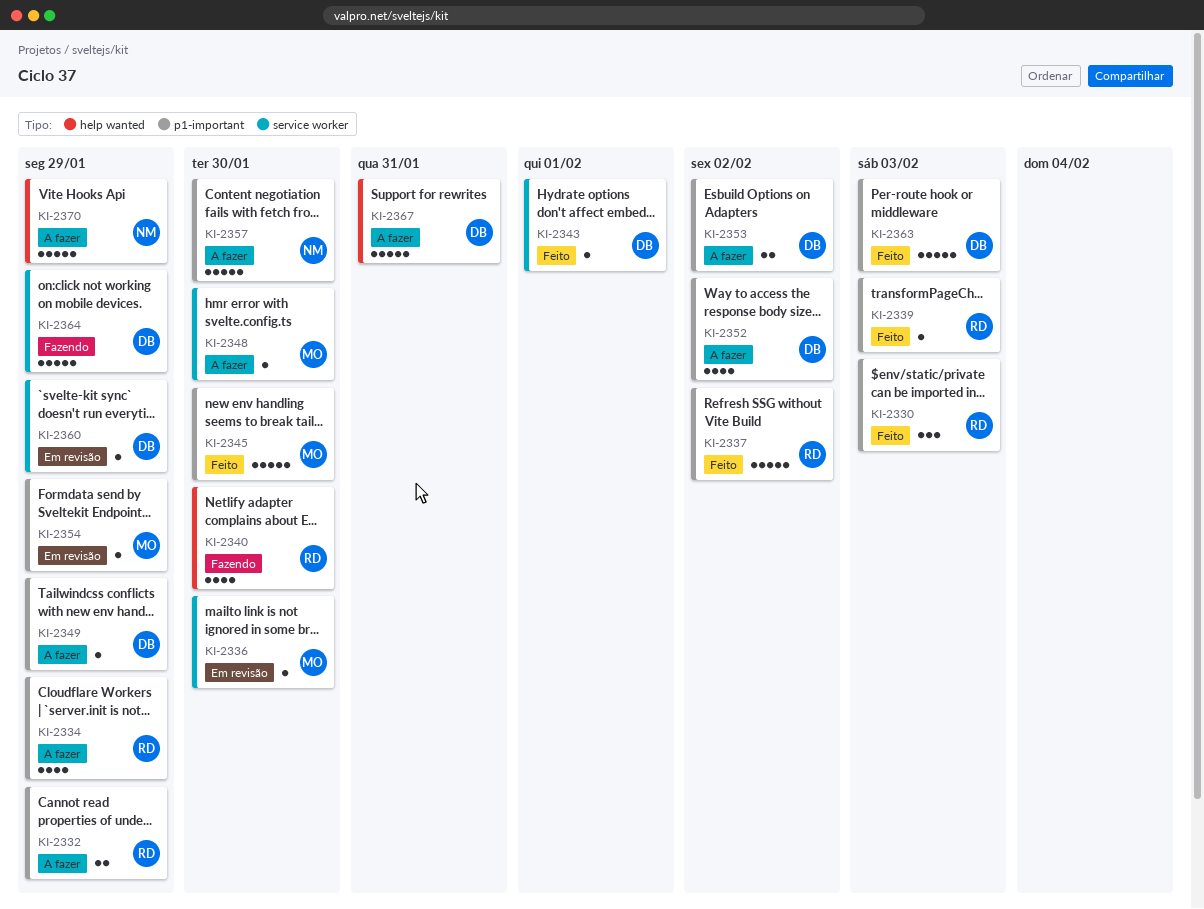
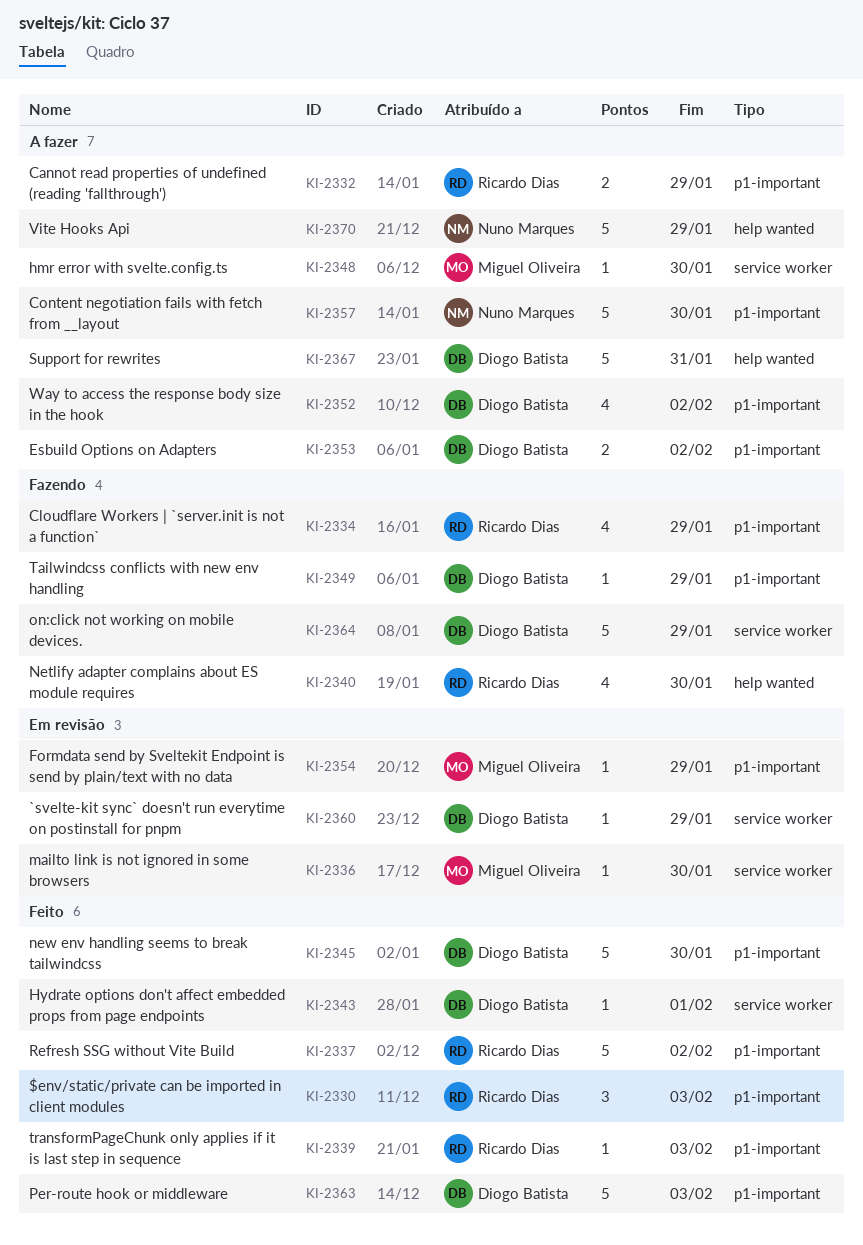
KI-2334, status: A fazer -> Fazendo
KI-2345, owner: Miguel Oliveira -> Diogo Batista
KI-2349, status: A fazer -> Fazendo

